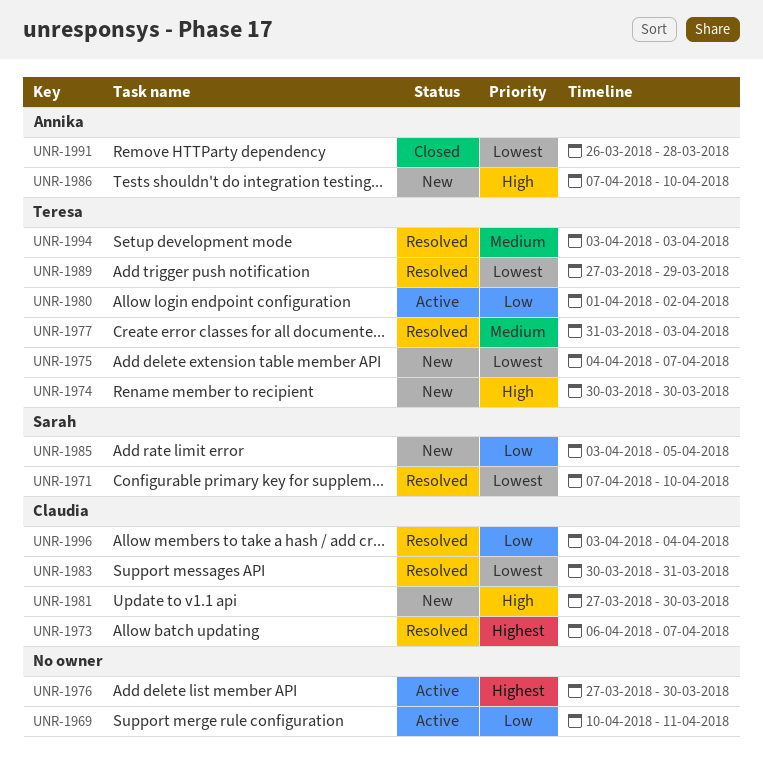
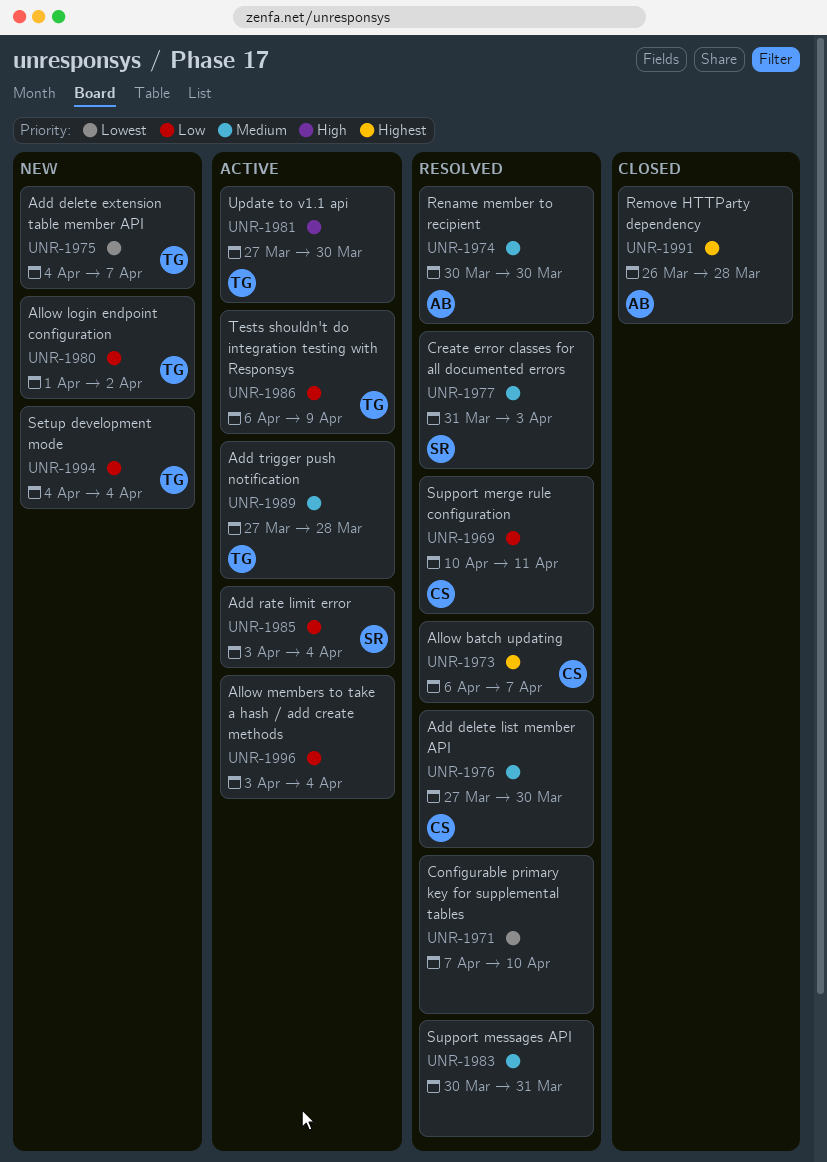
UNR-1969, status: Active -> Resolved
UNR-1969, owner: none -> Claudia
UNR-1971, owner: Sarah -> none
UNR-1974, status: New -> Resolved
UNR-1974, owner: Teresa -> Annika
UNR-1974, priority: High -> Medium
UNR-1976, status: Active -> Resolved
UNR-1976, owner: none -> Claudia
UNR-1976, priority: Highest -> Medium
UNR-1977, owner: Teresa -> Sarah
UNR-1980, status: Active -> New
UNR-1981, status: New -> Active
UNR-1981, owner: Claudia -> Teresa
UNR-1983, owner: Claudia -> none
UNR-1983, priority: Lowest -> Medium
UNR-1985, status: New -> Active
UNR-1985, due: Apr 5 -> Apr 4
UNR-1986, status: New -> Active
UNR-1986, owner: Annika -> Teresa
UNR-1986, priority: High -> Low
UNR-1986, start: Apr 7 -> Apr 6
UNR-1986, due: Apr 10 -> Apr 9
UNR-1989, status: Resolved -> Active
UNR-1989, priority: Lowest -> Medium
UNR-1989, due: Mar 29 -> Mar 28
UNR-1991, priority: Lowest -> Highest
UNR-1994, status: Resolved -> New
UNR-1994, priority: Medium -> Low
UNR-1994, start: Apr 3 -> Apr 4
UNR-1994, due: Apr 3 -> Apr 4
UNR-1996, status: Resolved -> Active
UNR-1996, owner: Claudia -> none

